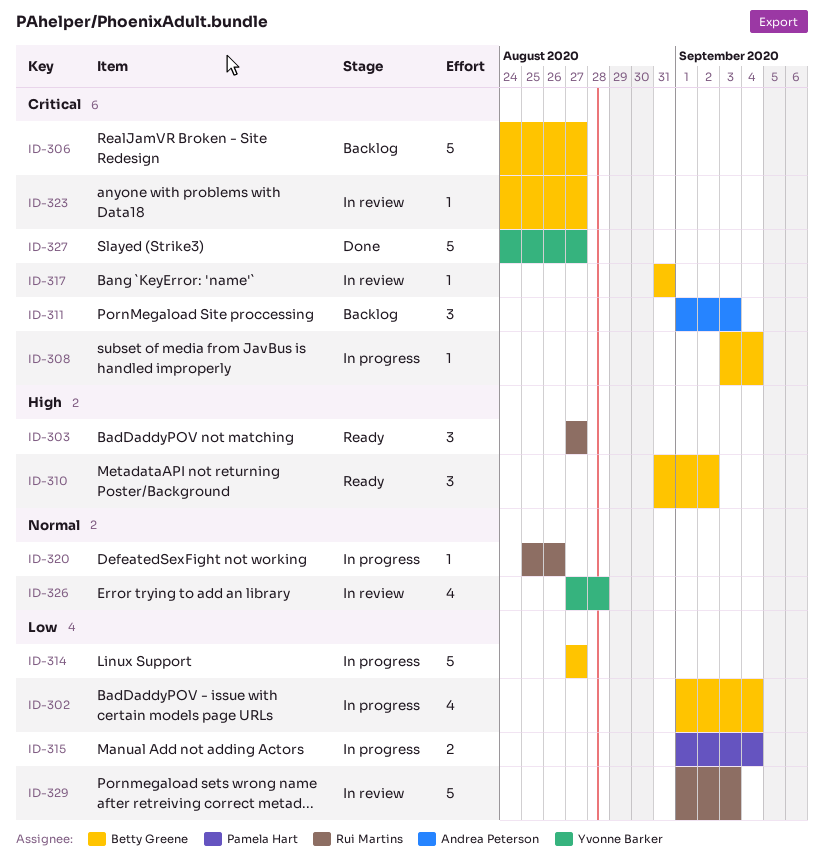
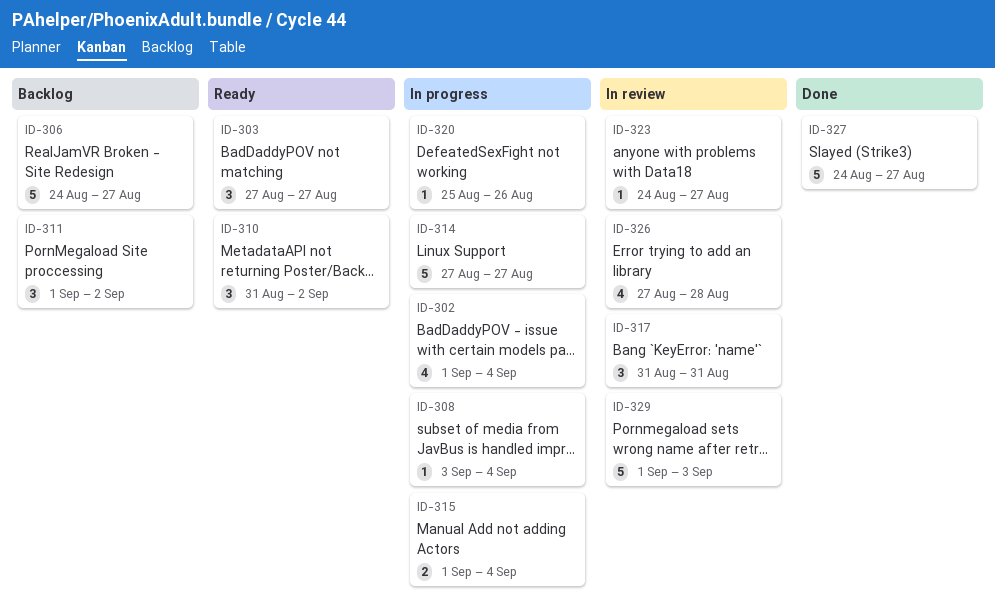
ID-311, due: Sep 3 -> Sep 2
ID-317, estimate: 1 -> 3

